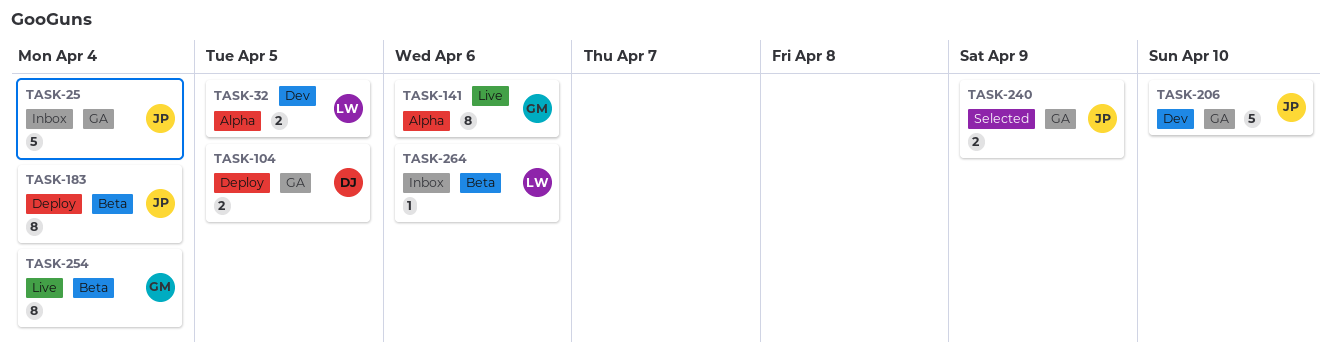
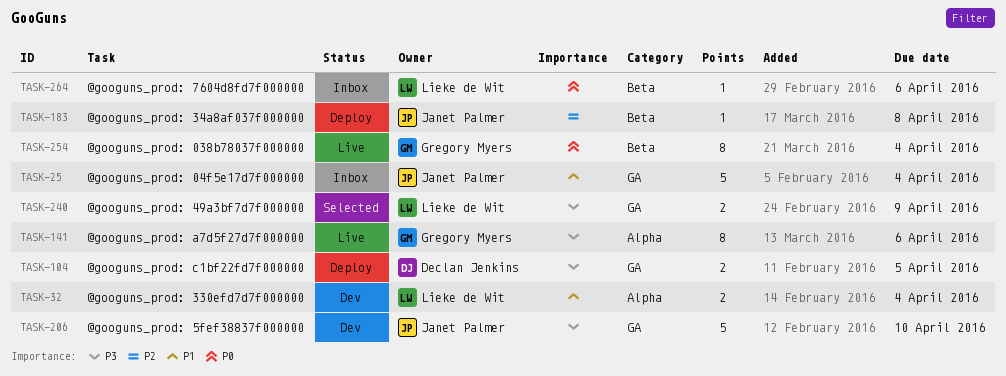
TASK-32, due: Apr 5 -> Apr 4
TASK-183, estimate: 8 -> 1
TASK-183, due: Apr 4 -> Apr 8
TASK-240, owner: Janet Palmer -> Lieke de Wit

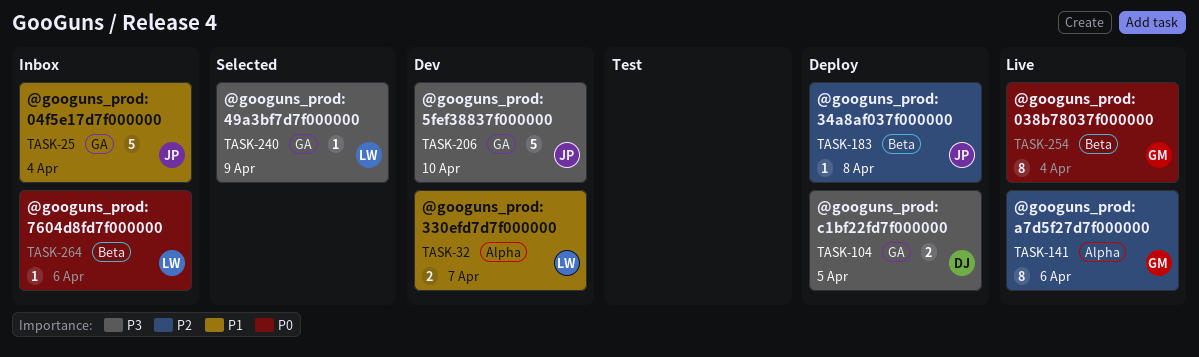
TASK-32, due: Apr 4 -> Apr 7
TASK-141, priority: P3 -> P2
TASK-240, estimate: 2 -> 1

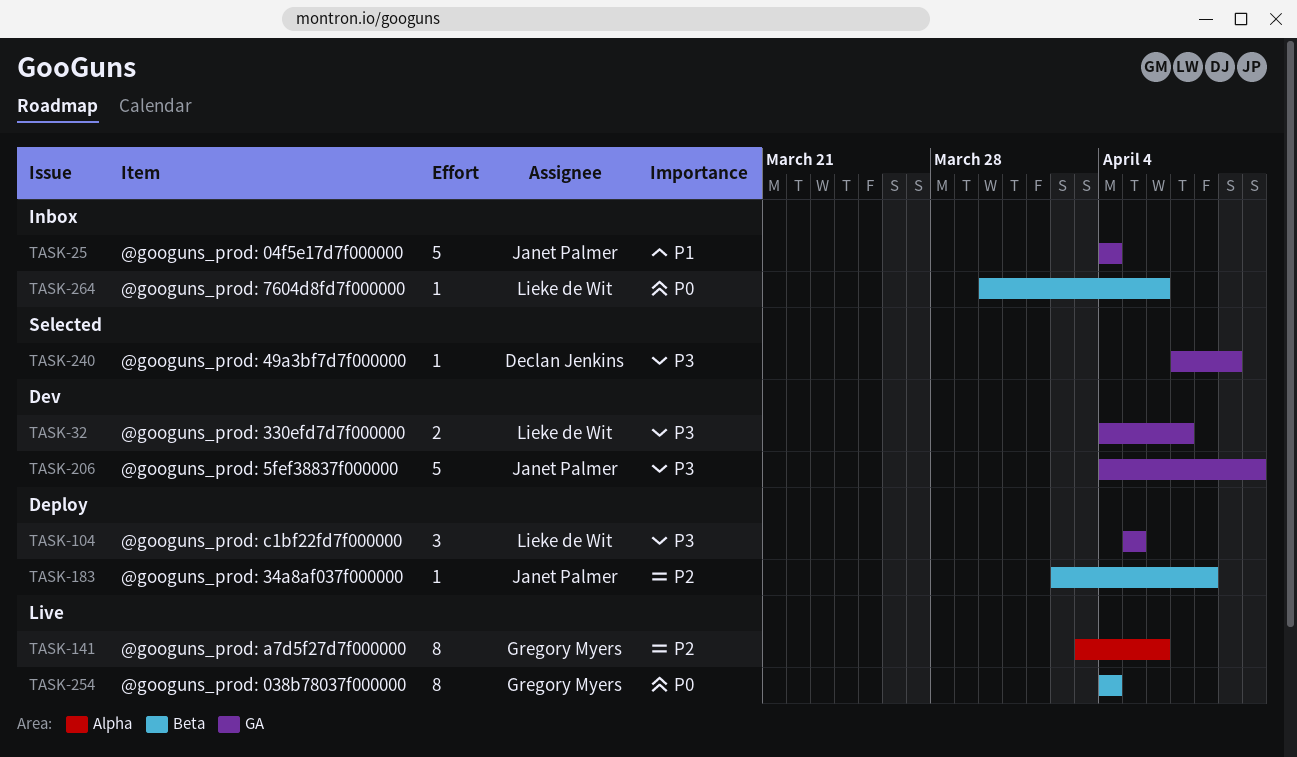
TASK-32, priority: P1 -> P3
TASK-32, label: Alpha -> GA
TASK-104, owner: Declan Jenkins -> Lieke de Wit
TASK-104, estimate: 2 -> 3
TASK-240, owner: Lieke de Wit -> Declan Jenkins

